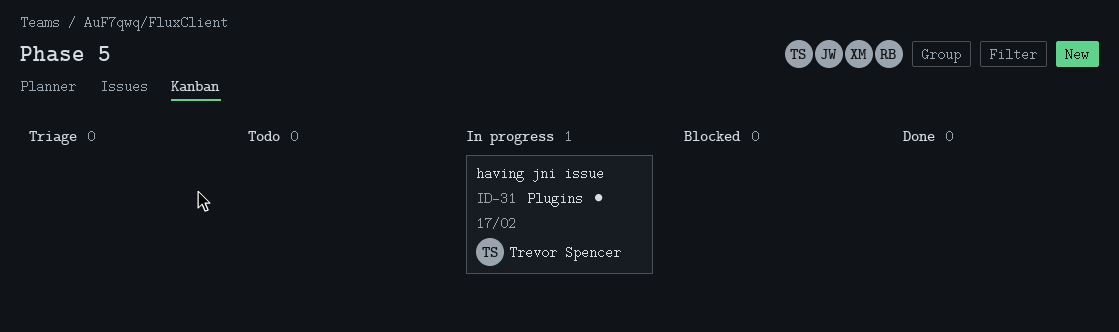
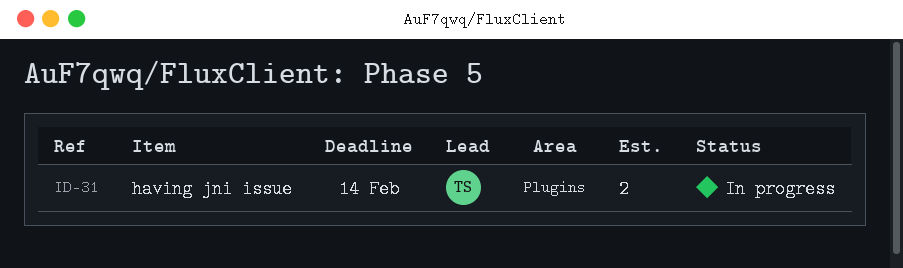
ID-31, estimate: 1 -> 2
ID-31, due: Feb 17 -> Feb 14

